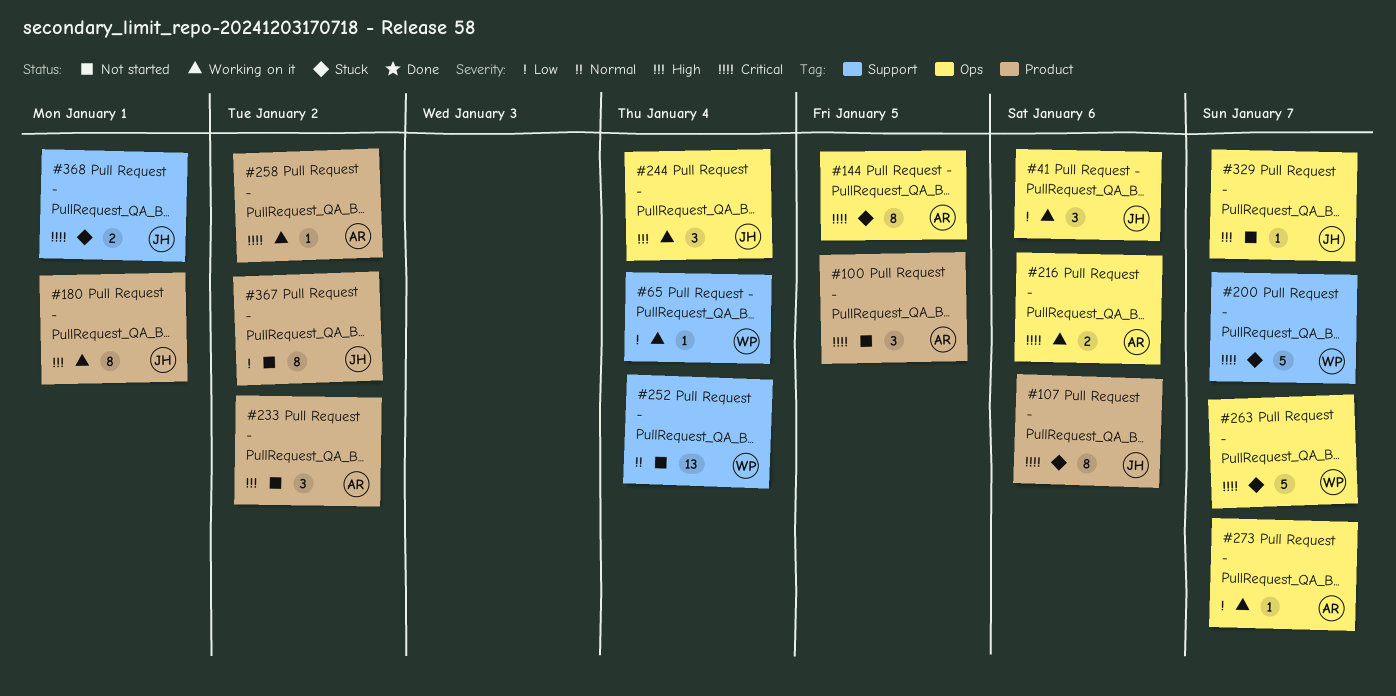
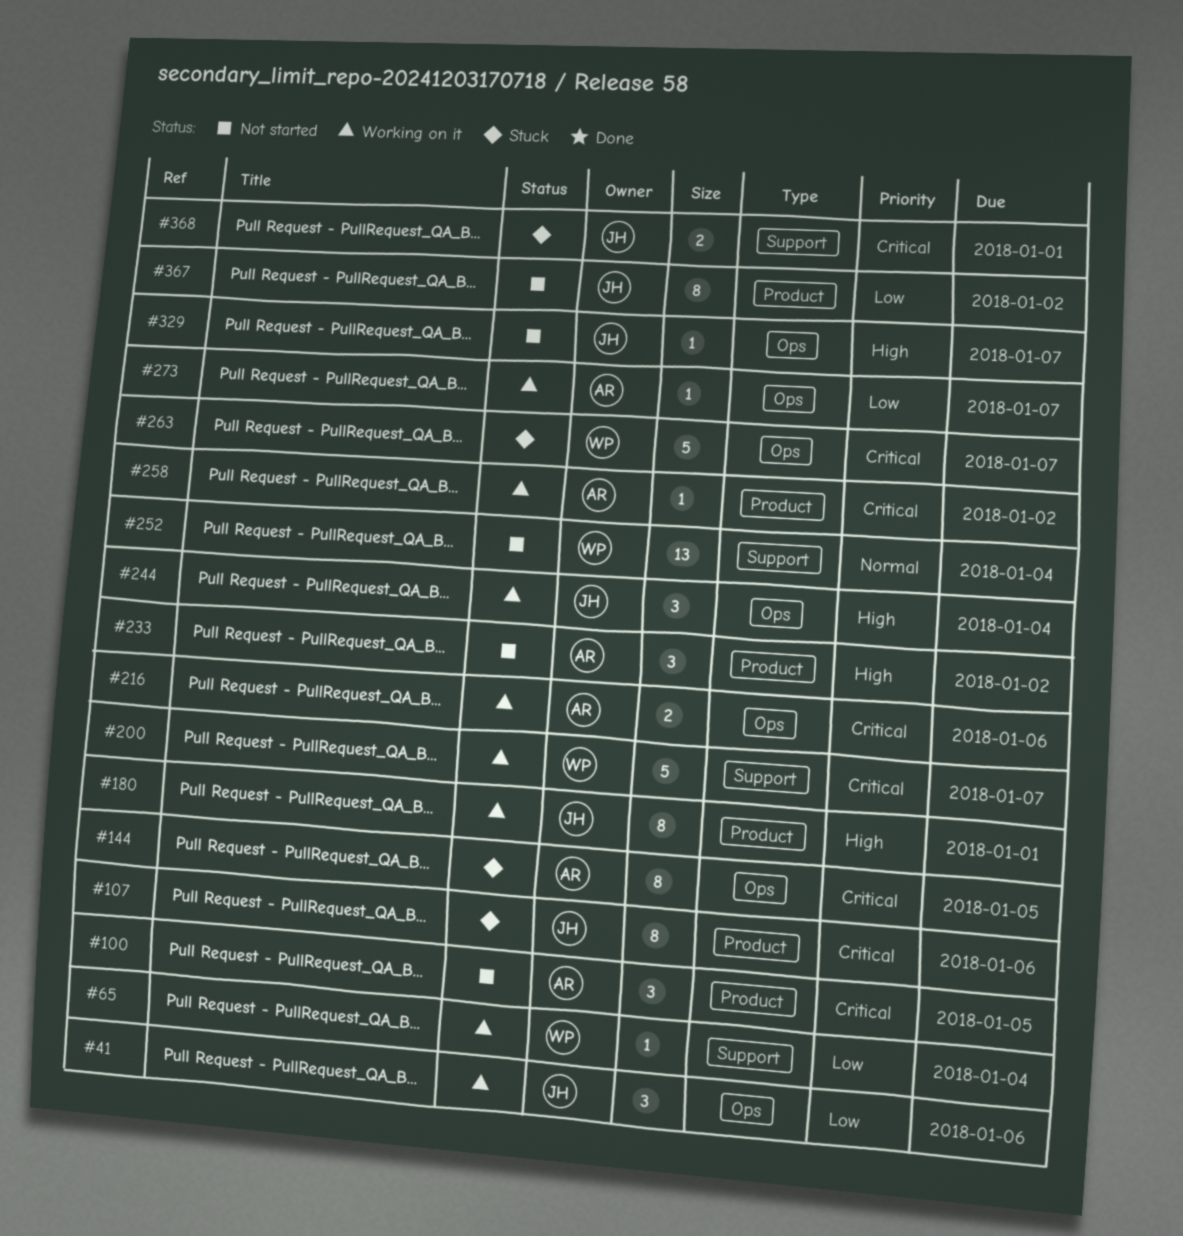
#200, status: Stuck -> Working on it

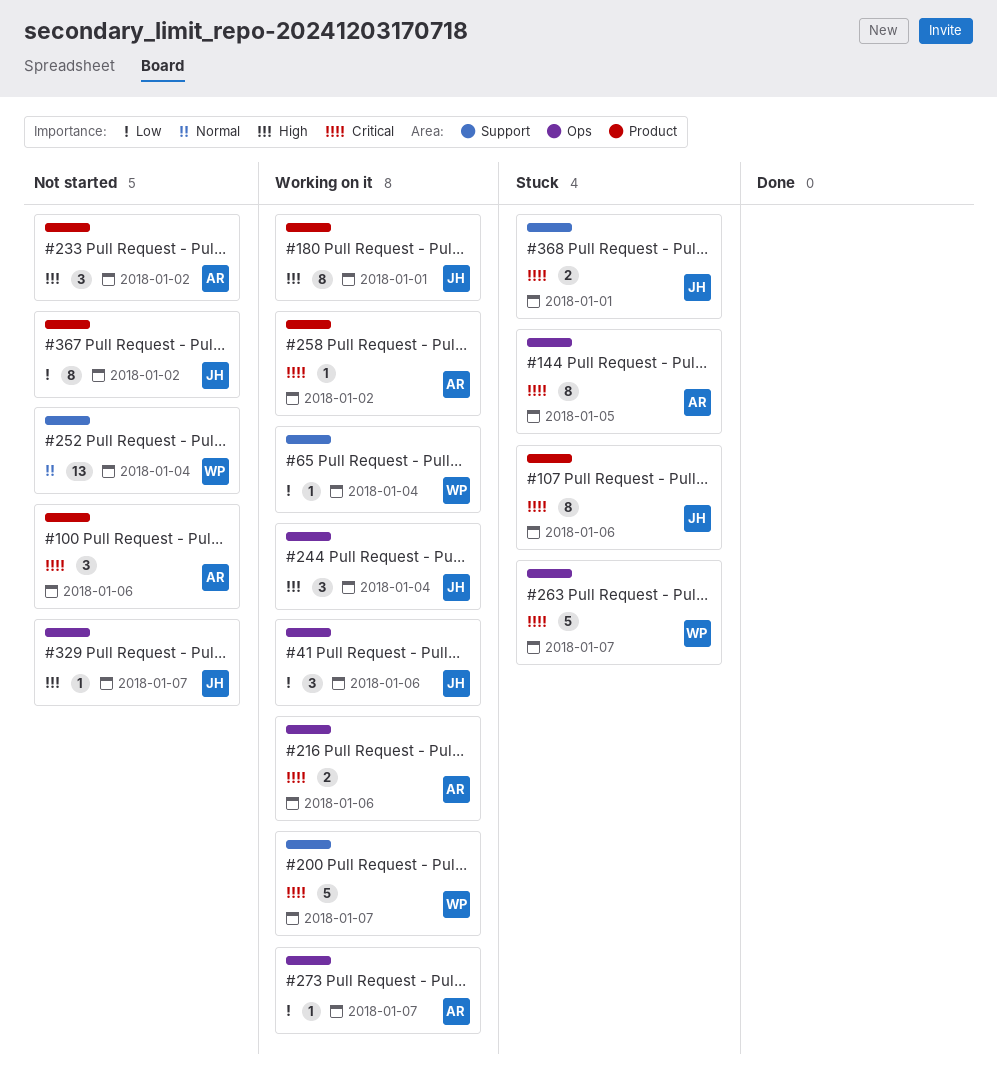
#100, due: Jan 5 -> Jan 6

